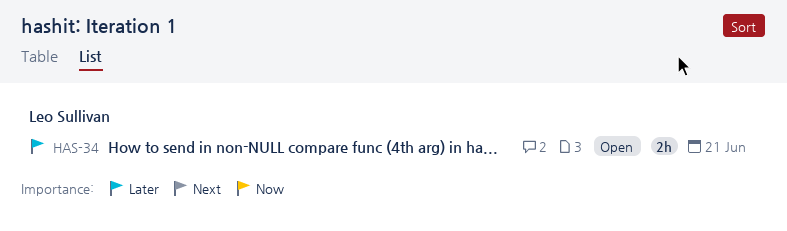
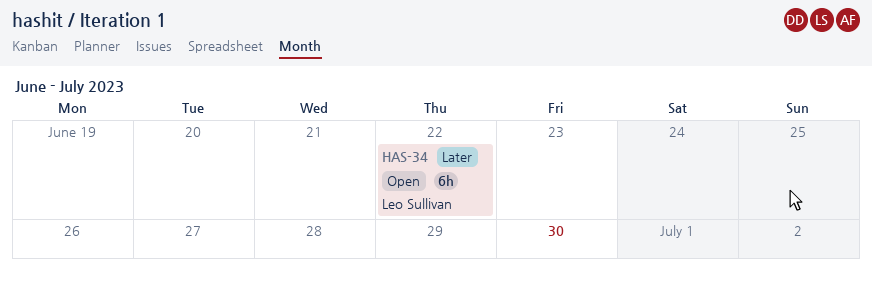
HAS-34, estimate: 2h -> 6h
HAS-34, due: Jun 21 -> Jun 22

